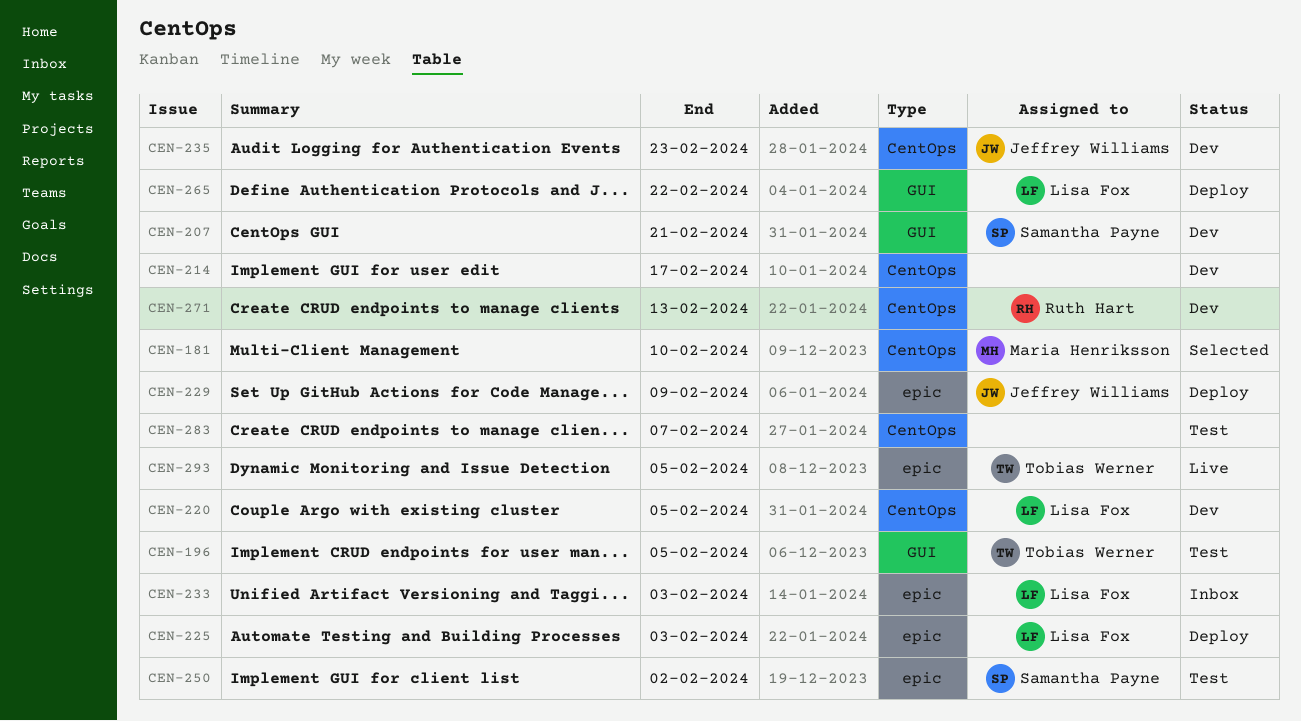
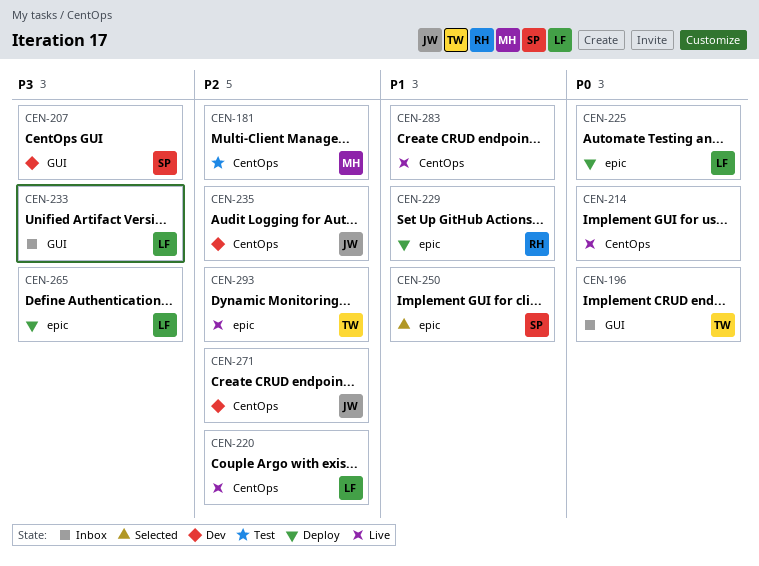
CEN-181, status: Selected -> Test
CEN-196, status: Test -> Inbox
CEN-214, status: Dev -> Live
CEN-220, status: Dev -> Live
CEN-229, owner: Jeffrey Williams -> Ruth Hart
CEN-233, label: epic -> GUI
CEN-250, status: Test -> Selected
CEN-265, label: GUI -> epic
CEN-271, owner: Ruth Hart -> Jeffrey Williams
CEN-283, status: Test -> Live

